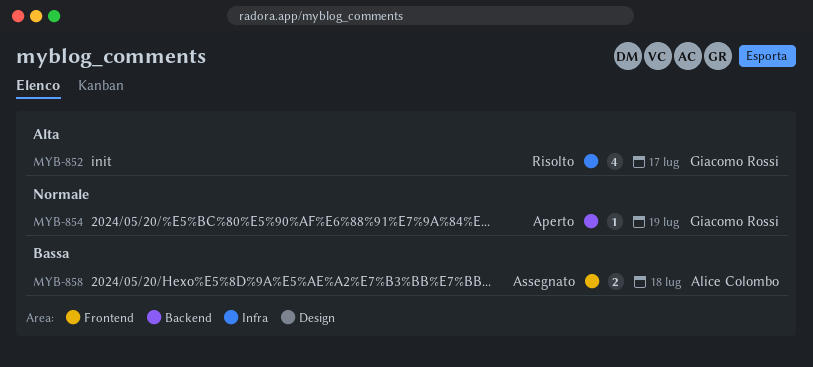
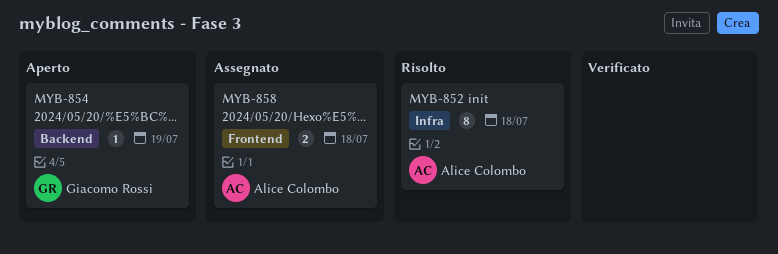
MYB-852, owner: Giacomo Rossi -> Alice Colombo
MYB-852, estimate: 4 -> 8
MYB-852, due: Jul 17 -> Jul 18

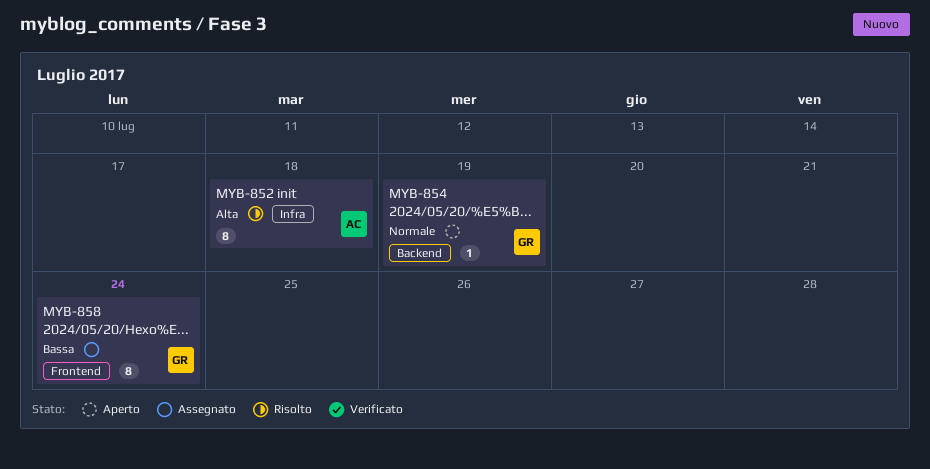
MYB-858, owner: Alice Colombo -> Giacomo Rossi
MYB-858, estimate: 2 -> 8
MYB-858, due: Jul 18 -> Jul 24

